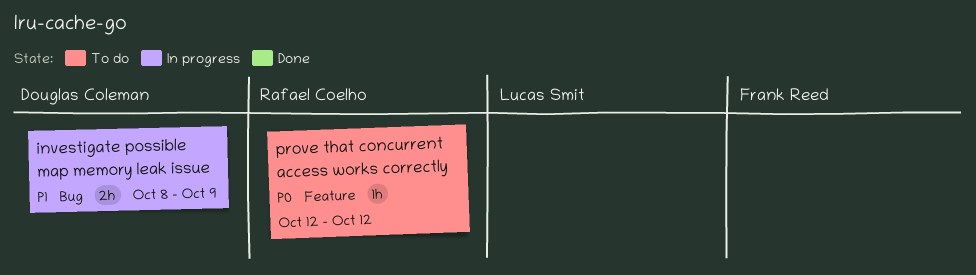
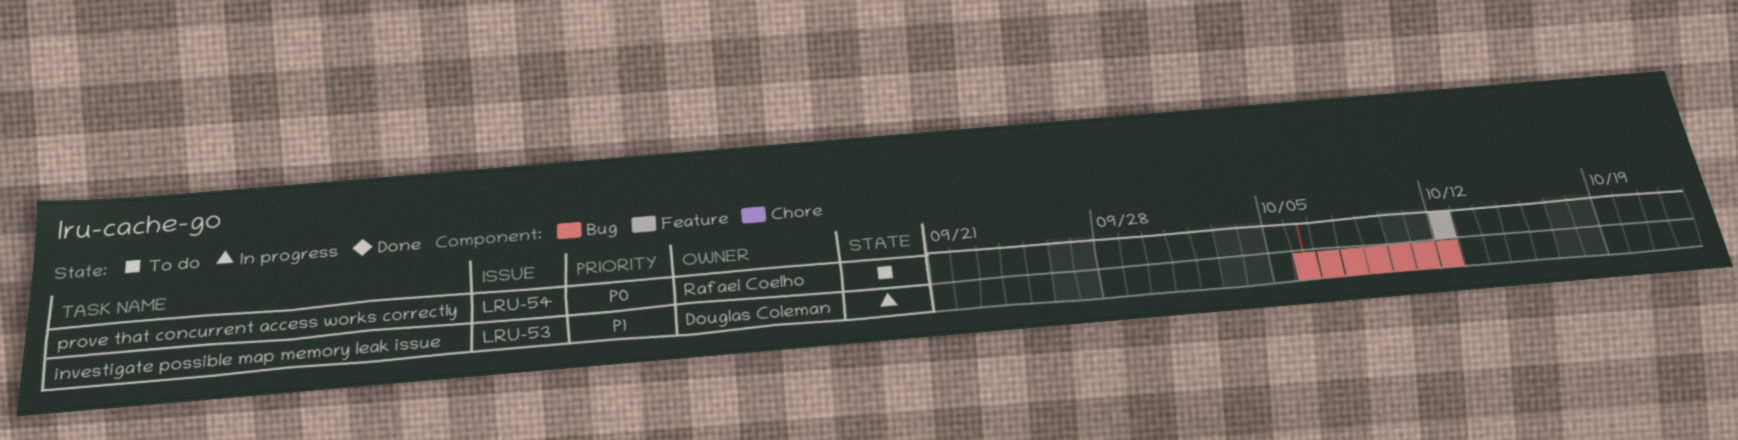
investigate possible map memory leak issue, start: Oct 8 -> Oct 6
investigate possible map memory leak issue, due: Oct 9 -> Oct 12

